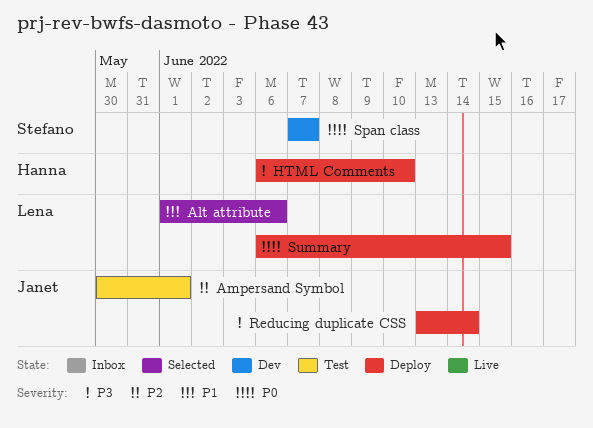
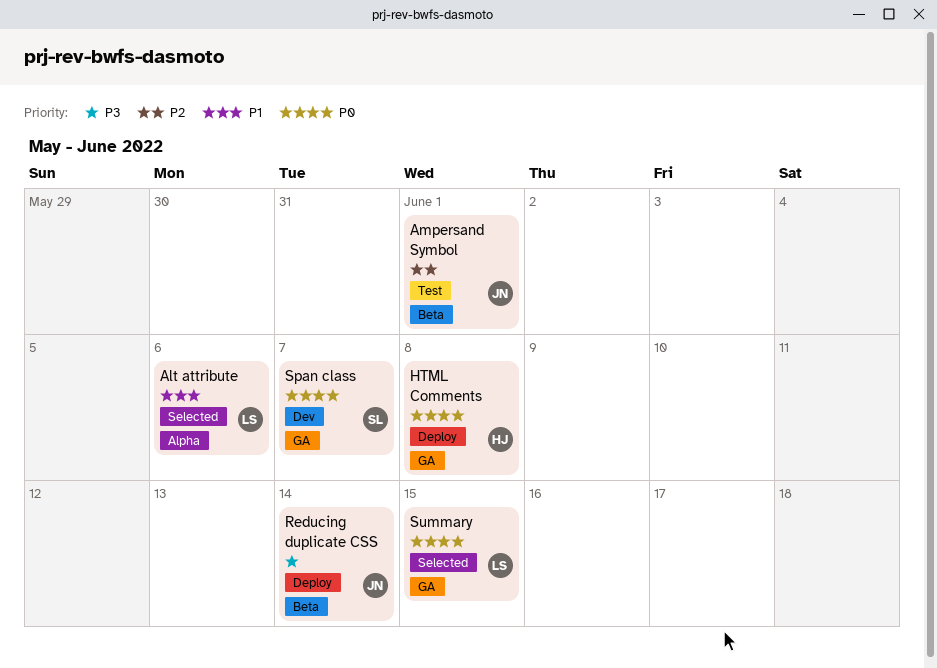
HTML Comments, priority: P3 -> P0
HTML Comments, due: Jun 10 -> Jun 8
Summary, status: Deploy -> Selected

